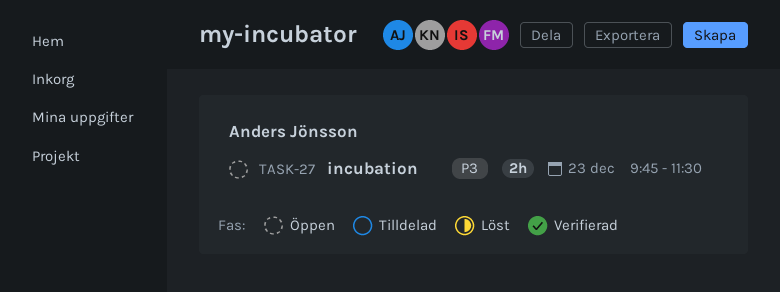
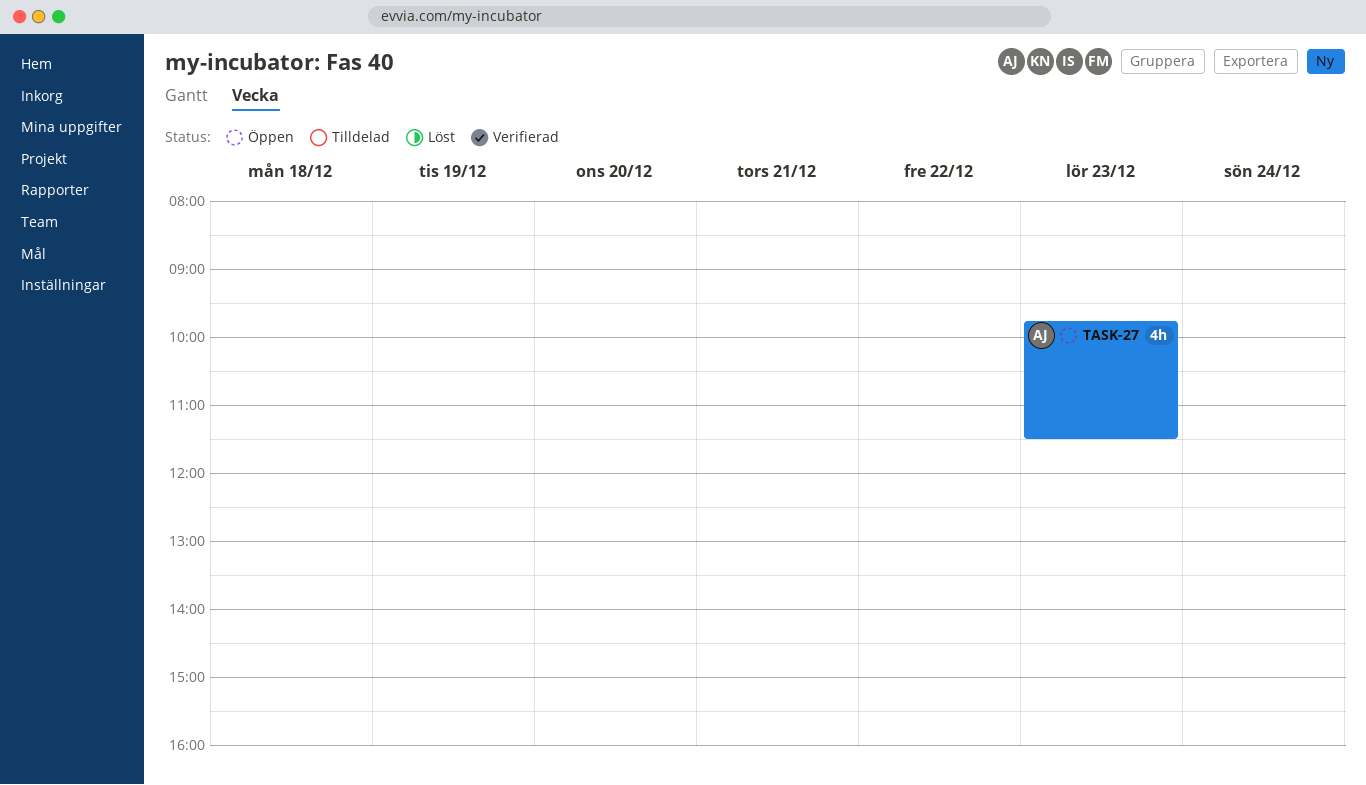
TASK-27, estimate: 2h -> 4h

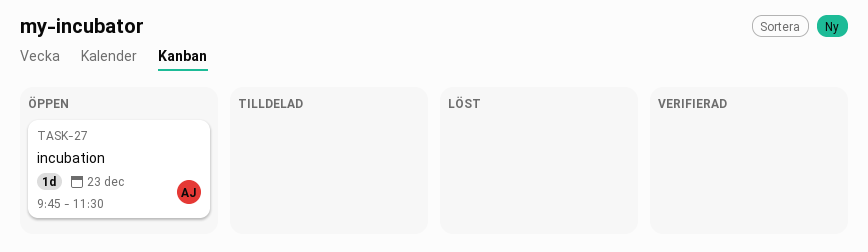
TASK-27, estimate: 4h -> 1d

